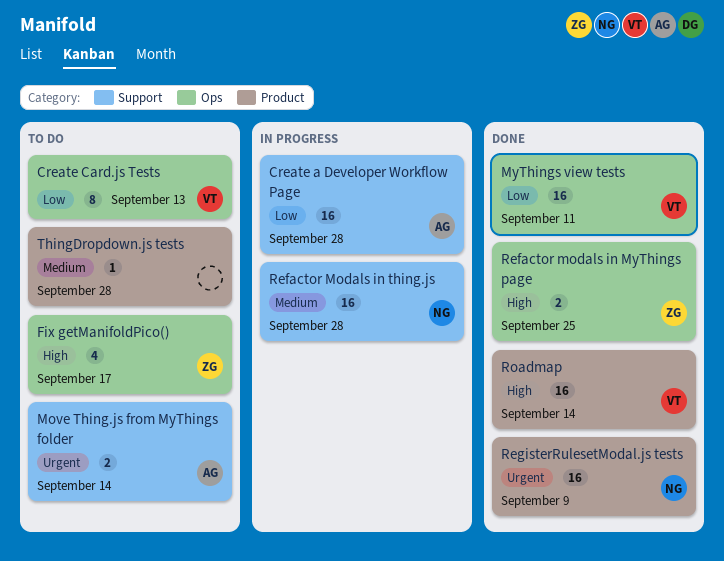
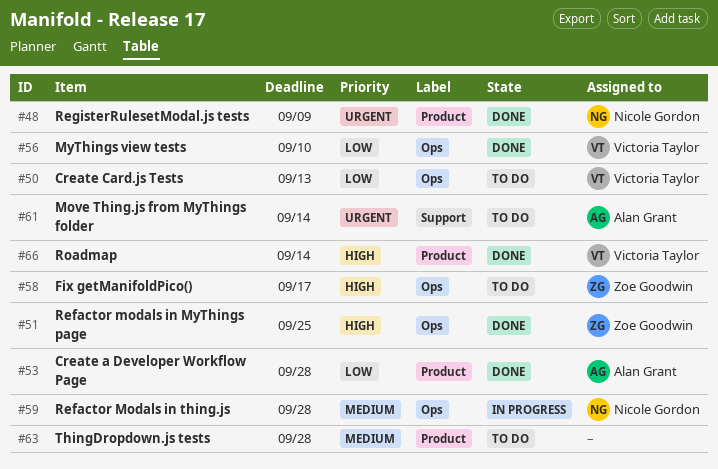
Create a Developer Workflow Page, status: In progress -> Done
Create a Developer Workflow Page, label: Support -> Product
MyThings view tests, due: Sep 11 -> Sep 10
Refactor Modals in thing.js, label: Support -> Ops

